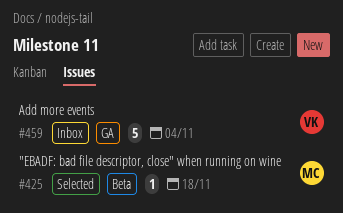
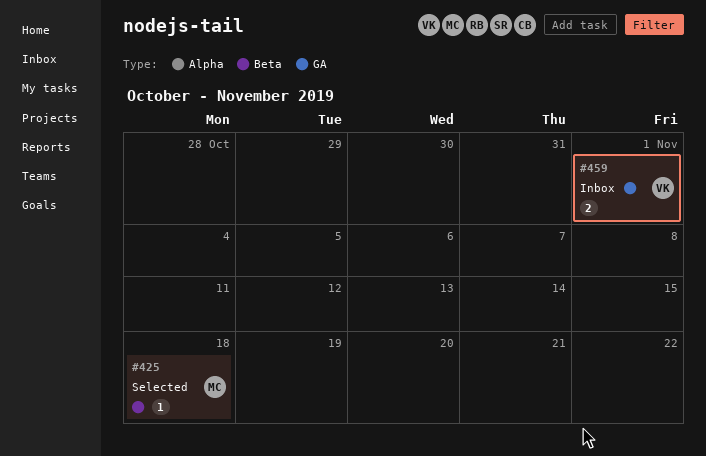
#459, estimate: 5 -> 2
#459, due: Nov 4 -> Nov 1

